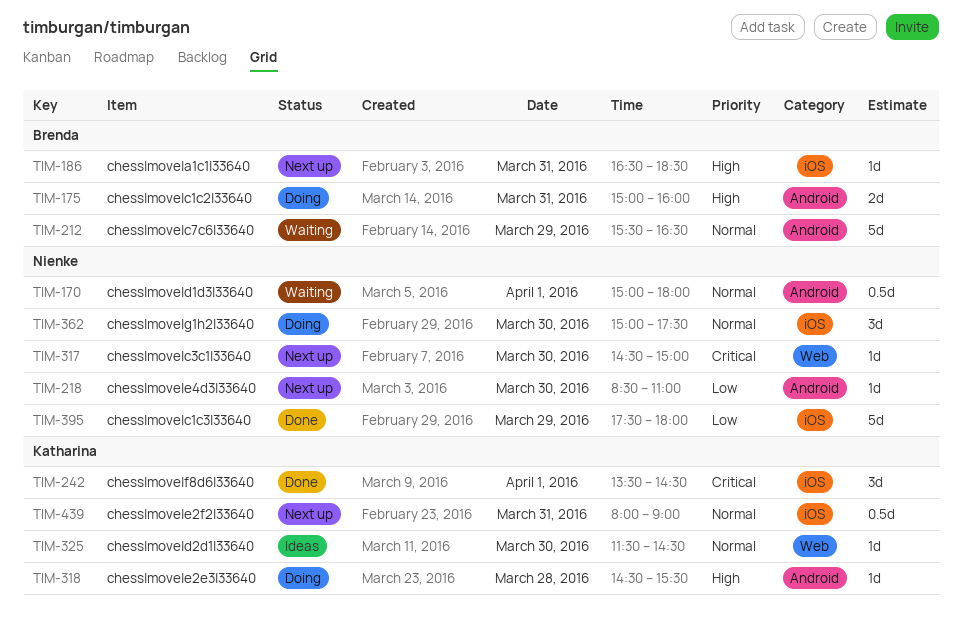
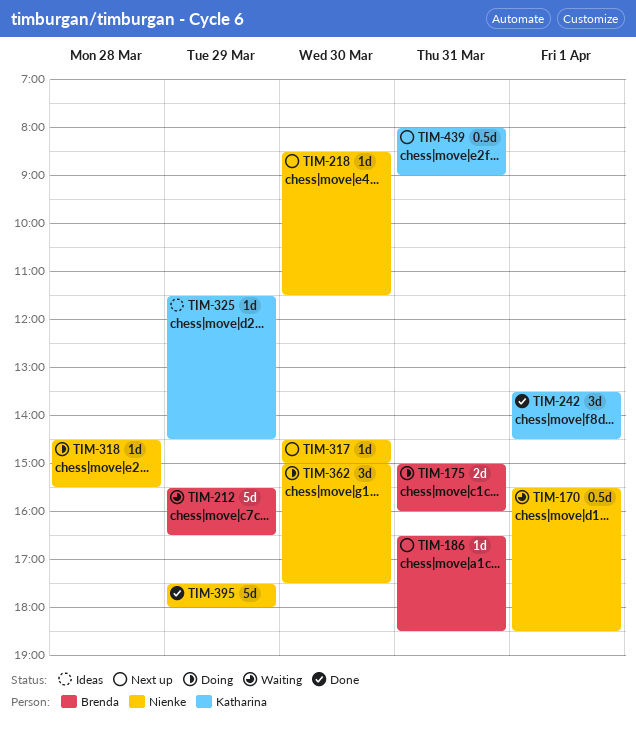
TIM-170, begins: 15:00 -> 15:30
TIM-170, ends: 18:00 -> 18:30
TIM-218, ends: 11:00 -> 11:30
TIM-318, owner: Katharina -> Nienke
TIM-325, day: Mar 30 -> Mar 29

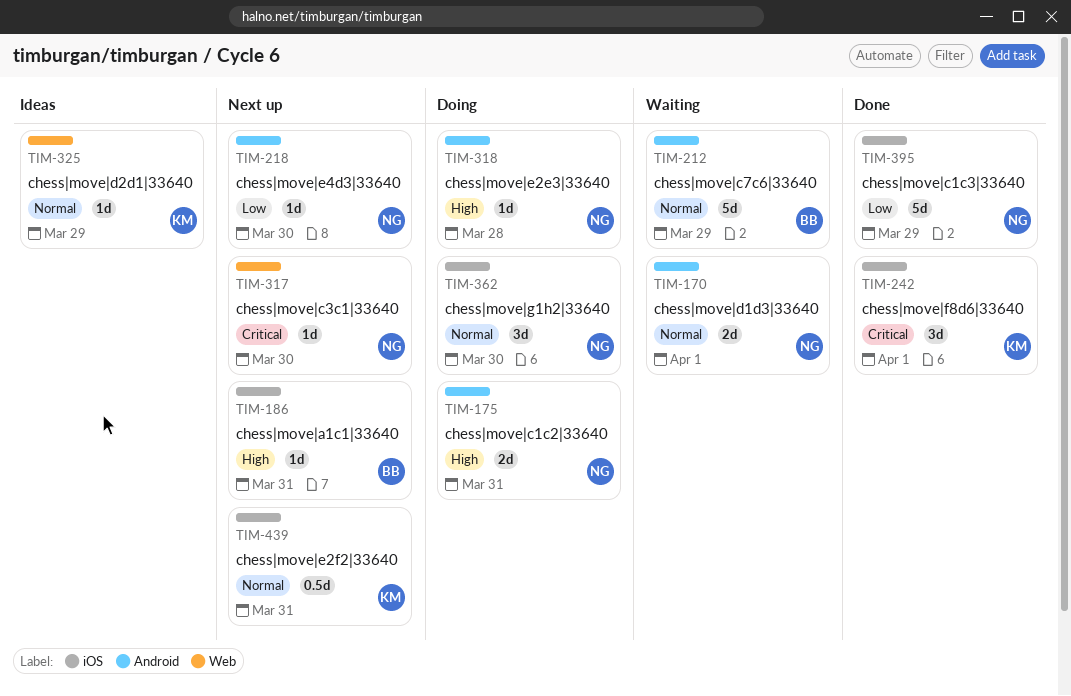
TIM-170, estimate: 0.5d -> 2d
TIM-175, owner: Brenda -> Nienke

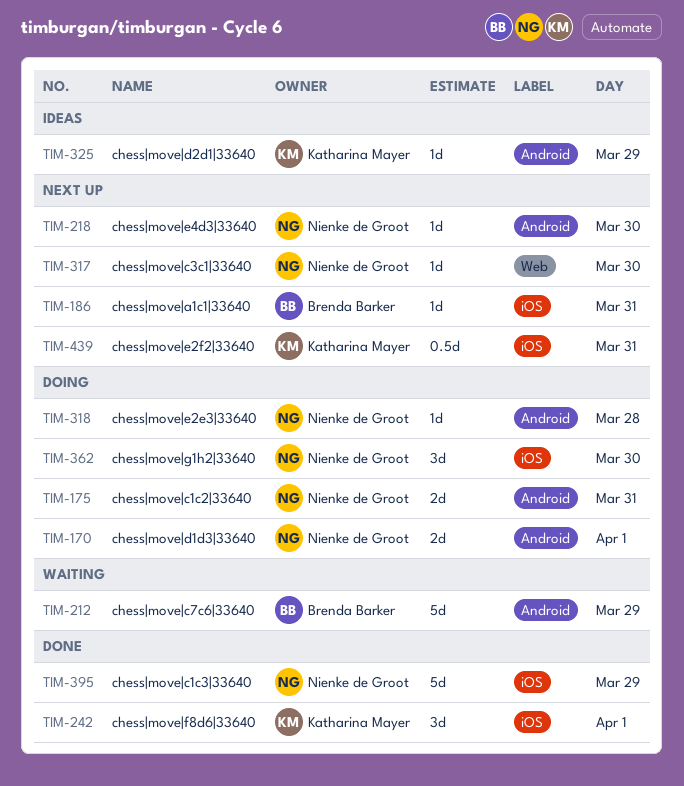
TIM-170, status: Waiting -> Doing
TIM-325, label: Web -> Android

